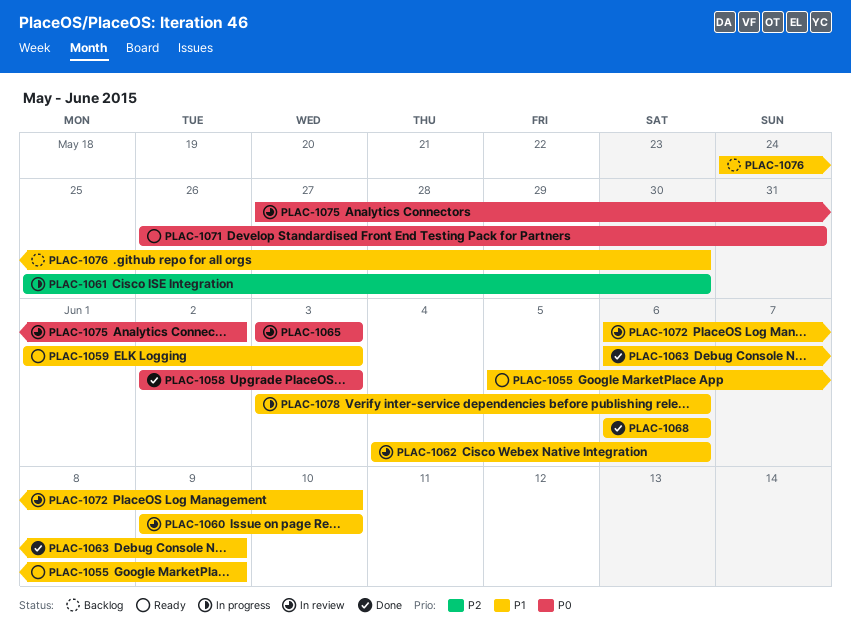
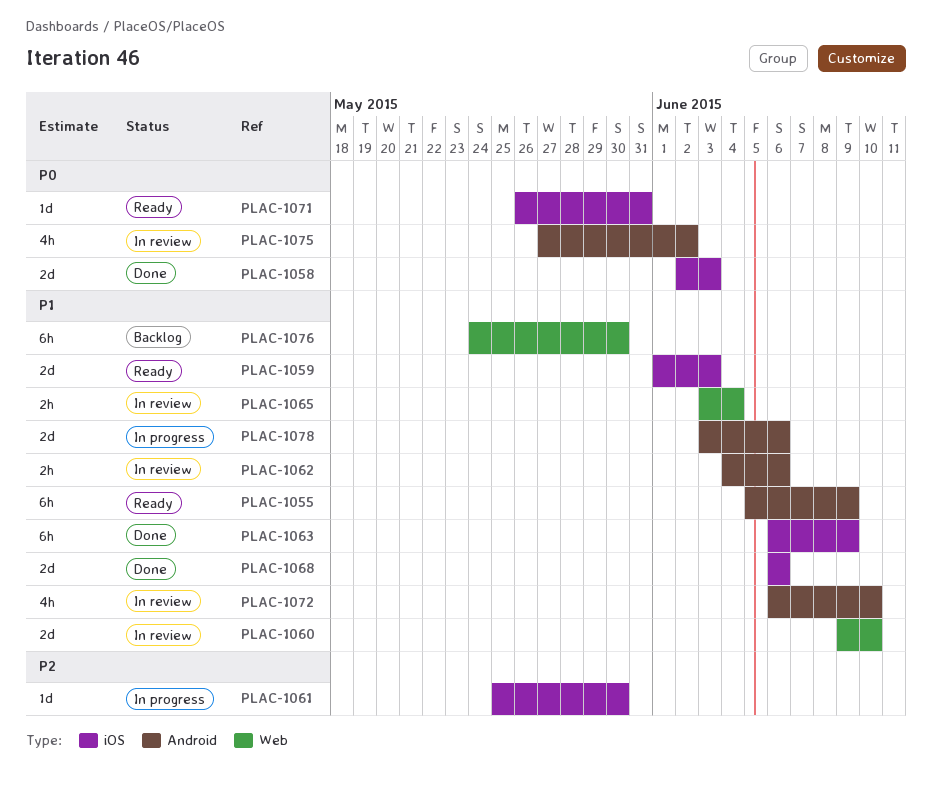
PLAC-1065, priority: P0 -> P1
PLAC-1065, due: Jun 3 -> Jun 4

